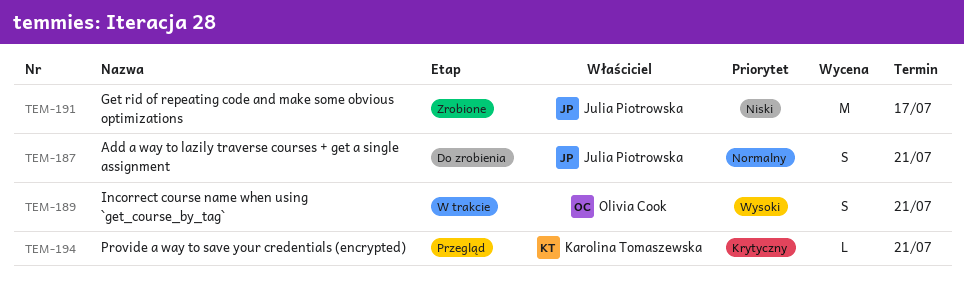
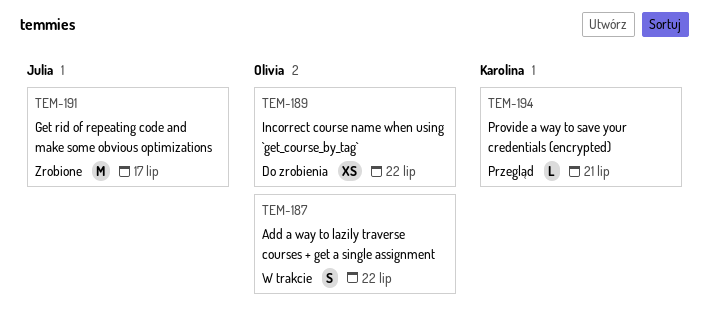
TEM-187, status: Do zrobienia -> W trakcie
TEM-187, owner: Julia Piotrowska -> Olivia Cook
TEM-187, due: Jul 21 -> Jul 22
TEM-189, status: W trakcie -> Do zrobienia
TEM-189, estimate: S -> XS
TEM-189, due: Jul 21 -> Jul 22

